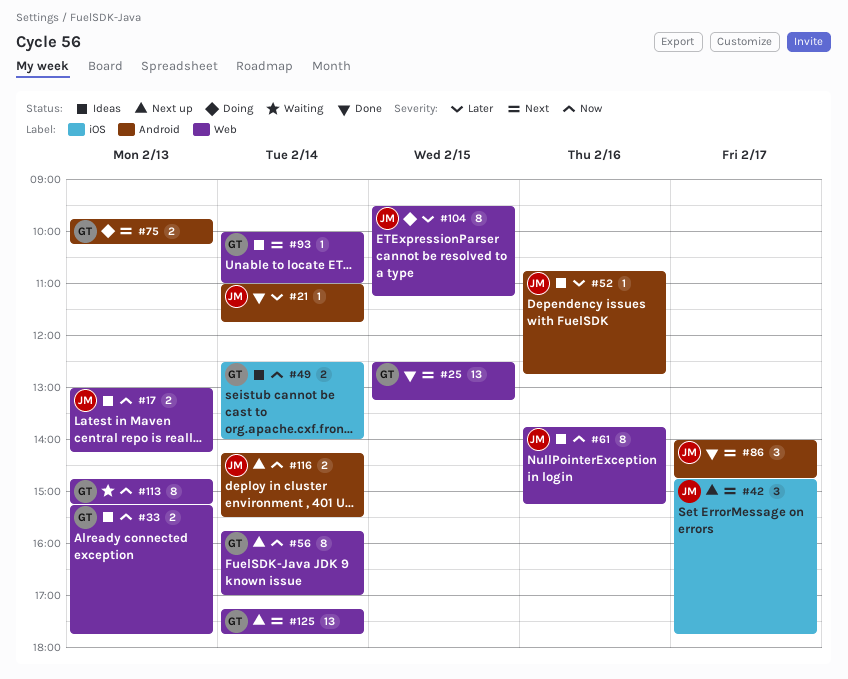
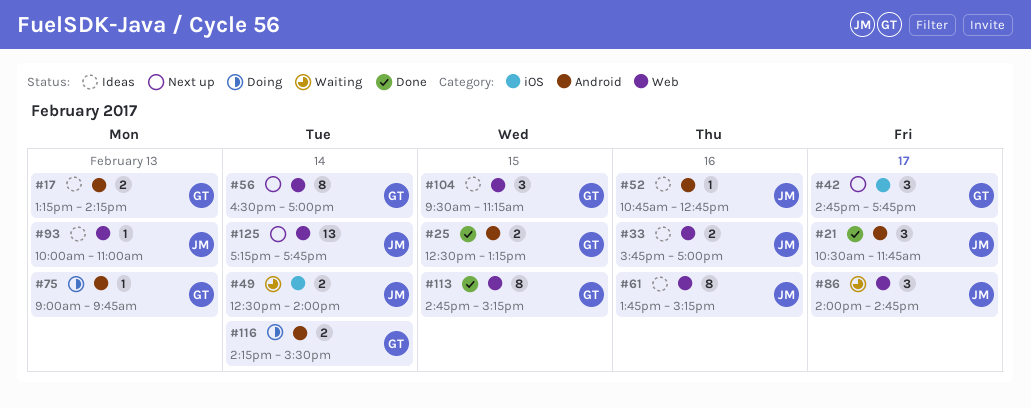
#17, owner: JM -> GT
#17, label: Web -> Android
#17, begins: 13:00 -> 13:15
#21, estimate: 1 -> 3
#21, day: Feb 14 -> Feb 17
#21, begins: 11:00 -> 10:30
#25, label: Web -> Android
#25, estimate: 13 -> 2
#33, owner: GT -> JM
#33, day: Feb 13 -> Feb 16
#33, begins: 15:15 -> 15:45
#33, ends: 17:45 -> 17:00
#42, owner: JM -> GT
#49, status: Ideas -> Waiting
#49, owner: GT -> JM
#56, begins: 15:45 -> 16:30
#75, estimate: 2 -> 1
#75, begins: 09:45 -> 09:00
#75, ends: 10:15 -> 09:45
#86, status: Done -> Waiting
#86, label: Android -> Web
#93, owner: GT -> JM
#93, day: Feb 14 -> Feb 13
#104, status: Doing -> Ideas
#104, owner: JM -> GT
#104, estimate: 8 -> 3
#113, status: Waiting -> Done
#113, day: Feb 13 -> Feb 15
#116, status: Next up -> Doing
#116, owner: JM -> GT
#125, owner: GT -> JM

